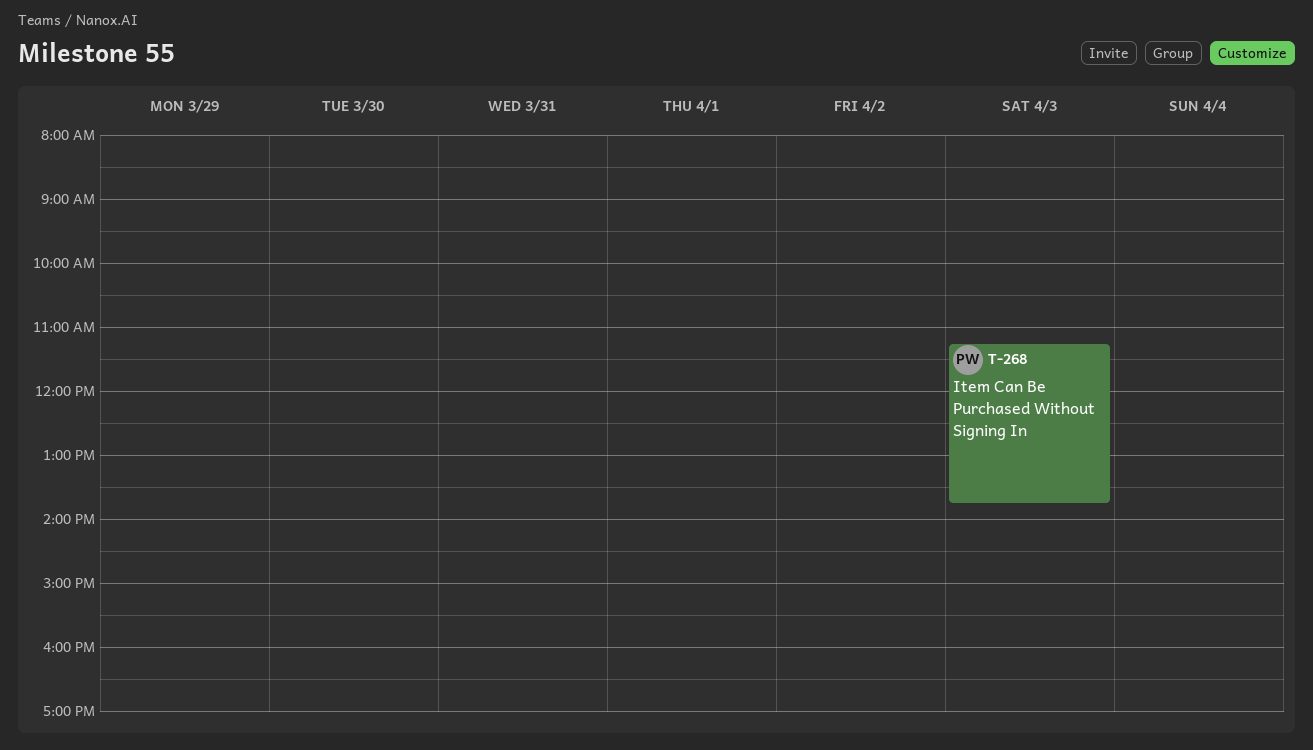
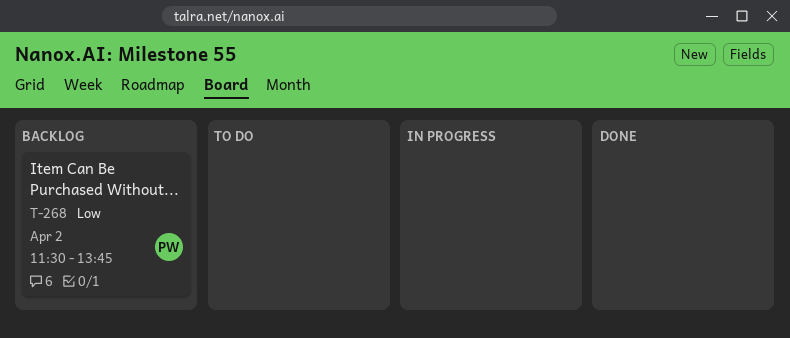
T-268, day: Apr 3 -> Apr 2
T-268, begins: 11:15 -> 11:30

